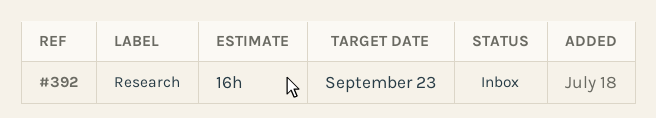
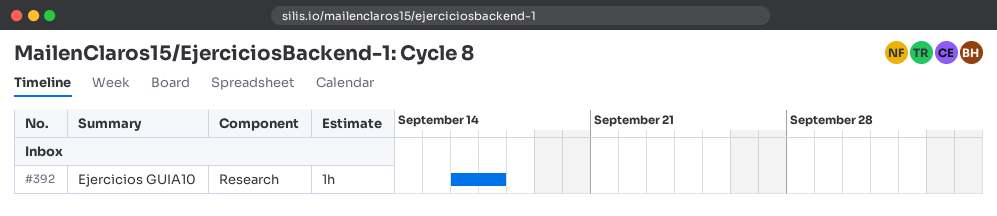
#392, estimate: 16h -> 1h
#392, due: Sep 23 -> Sep 17

